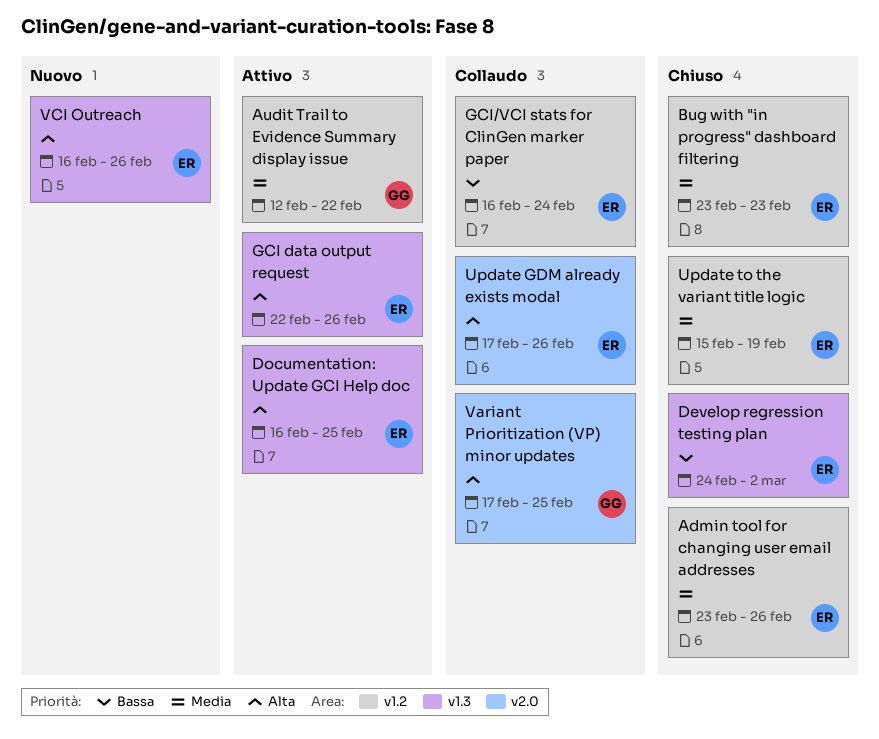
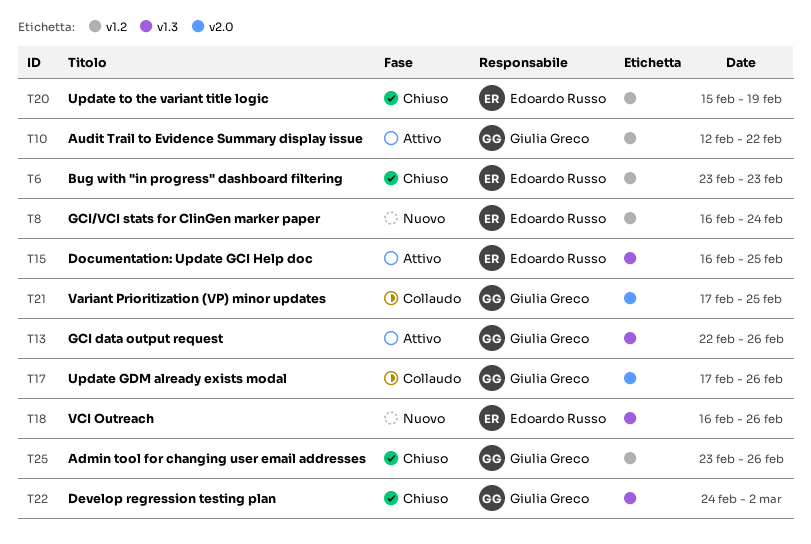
Admin tool for changing user email addresses, owner: Edoardo Russo -> Giulia Greco
Develop regression testing plan, owner: Edoardo Russo -> Giulia Greco
GCI data output request, owner: Edoardo Russo -> Giulia Greco
GCI/VCI stats for ClinGen marker paper, status: Collaudo -> Nuovo
Update GDM already exists modal, owner: Edoardo Russo -> Giulia Greco

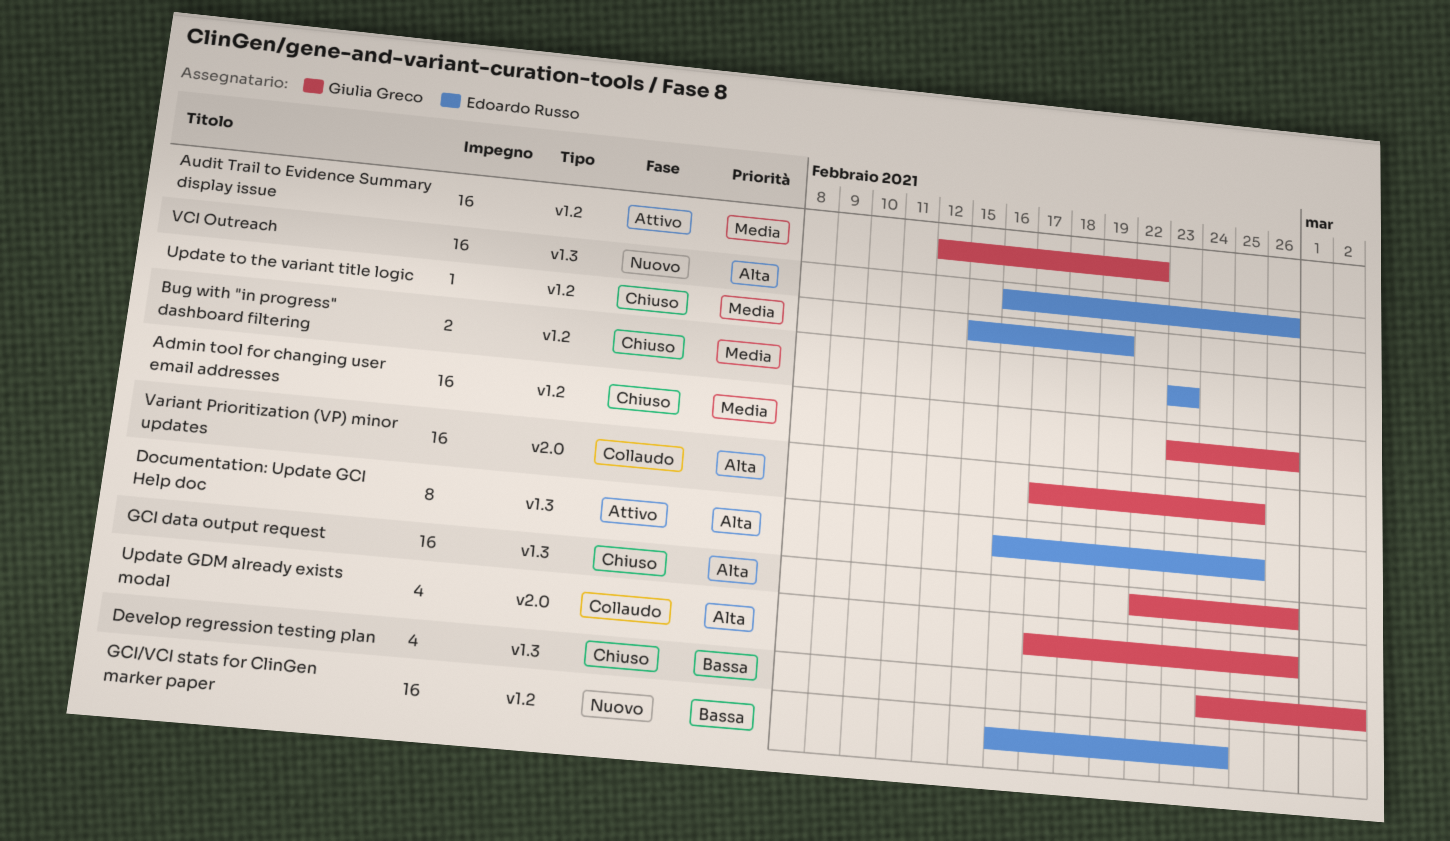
GCI data output request, status: Attivo -> Chiuso

